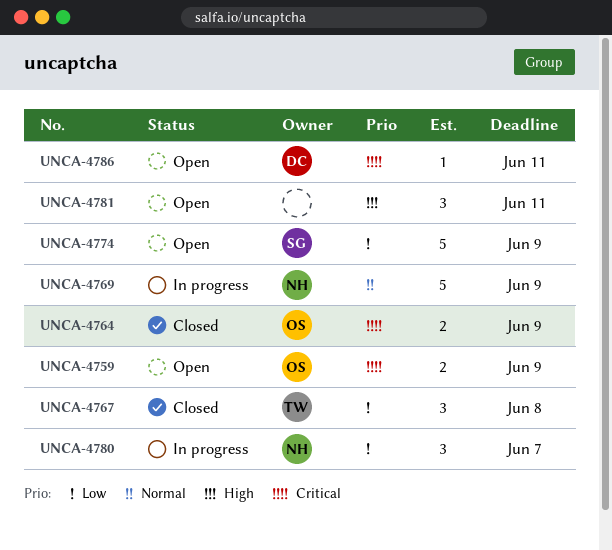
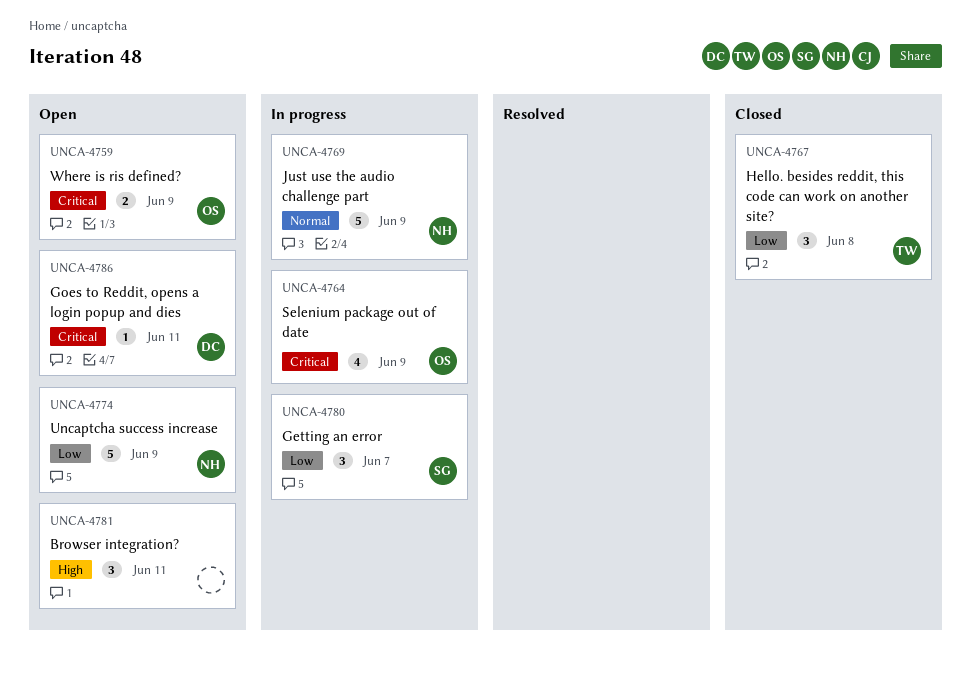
UNCA-4764, status: Closed -> In progress
UNCA-4764, estimate: 2 -> 4
UNCA-4774, owner: SG -> NH
UNCA-4780, owner: NH -> SG

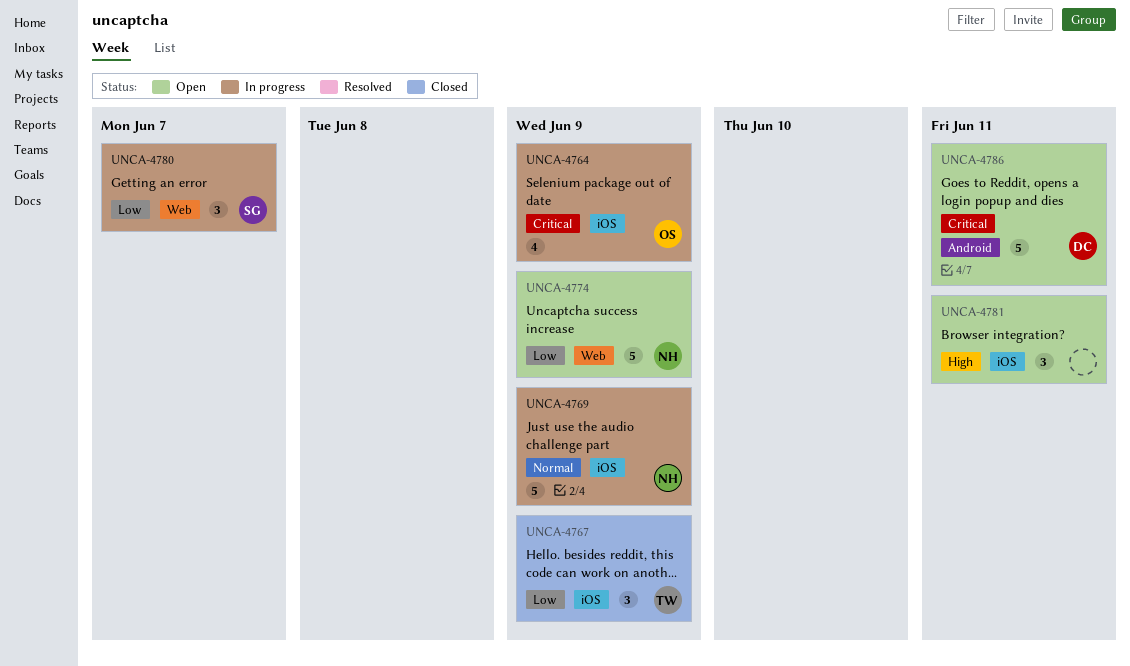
UNCA-4759: present -> none
UNCA-4767, due: Jun 8 -> Jun 9
UNCA-4786, estimate: 1 -> 5

